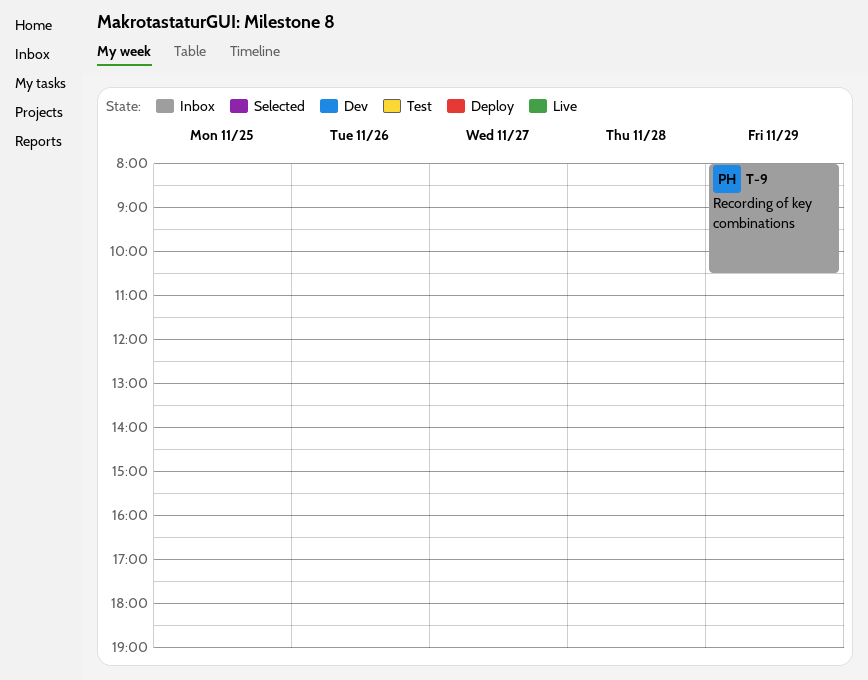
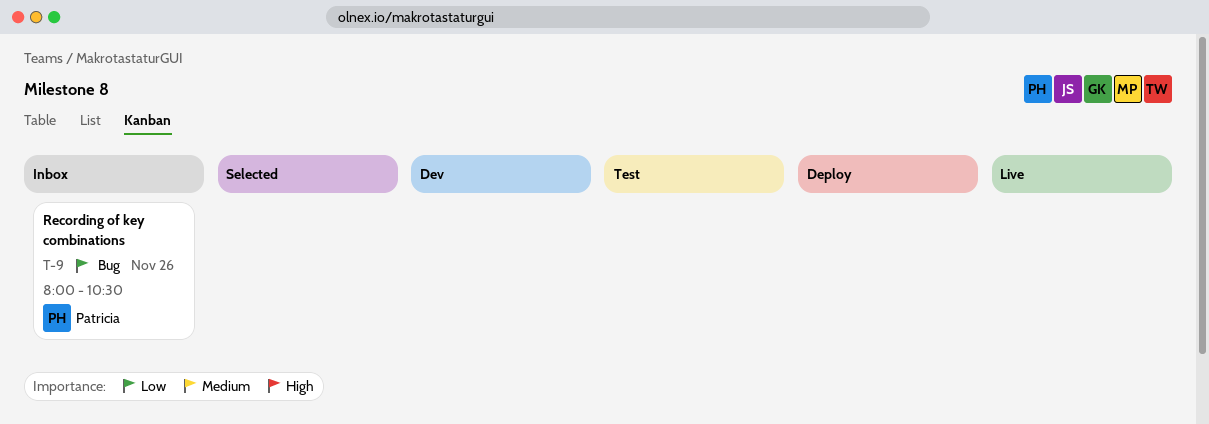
T-9, day: Nov 29 -> Nov 26

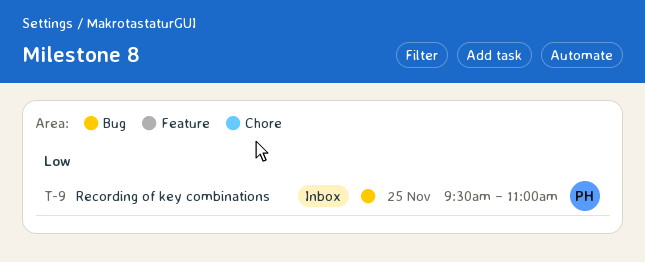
T-9, day: Nov 26 -> Nov 25
T-9, begins: 08:00 -> 09:30
T-9, ends: 10:30 -> 11:00

